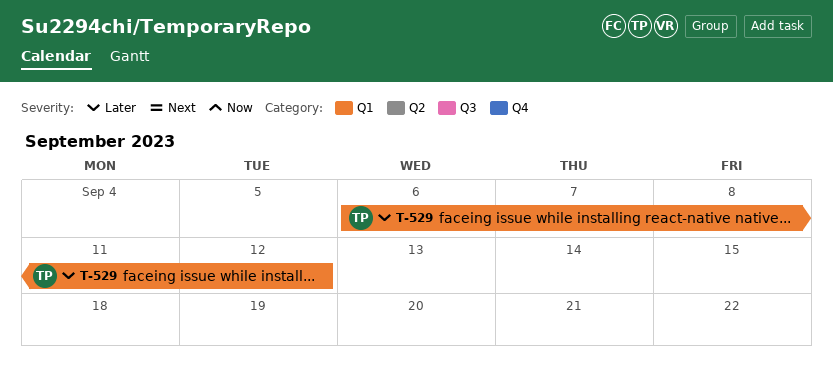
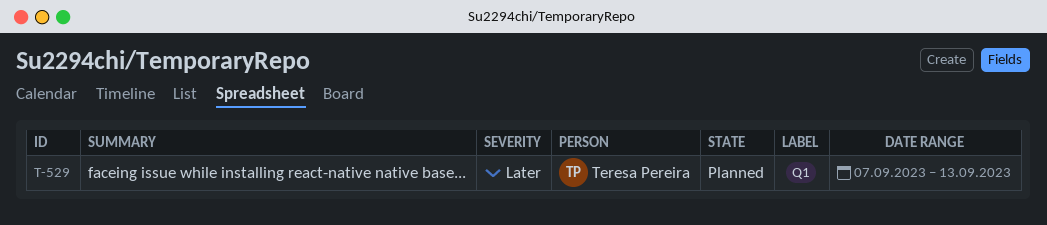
T-529, start: Sep 6 -> Sep 7
T-529, due: Sep 12 -> Sep 13

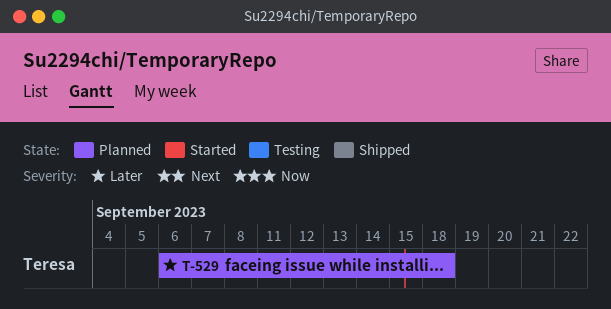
T-529, start: Sep 7 -> Sep 6
T-529, due: Sep 13 -> Sep 18

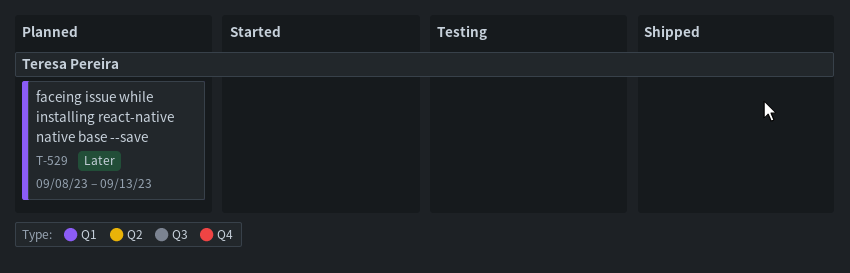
T-529, start: Sep 6 -> Sep 8
T-529, due: Sep 18 -> Sep 13

